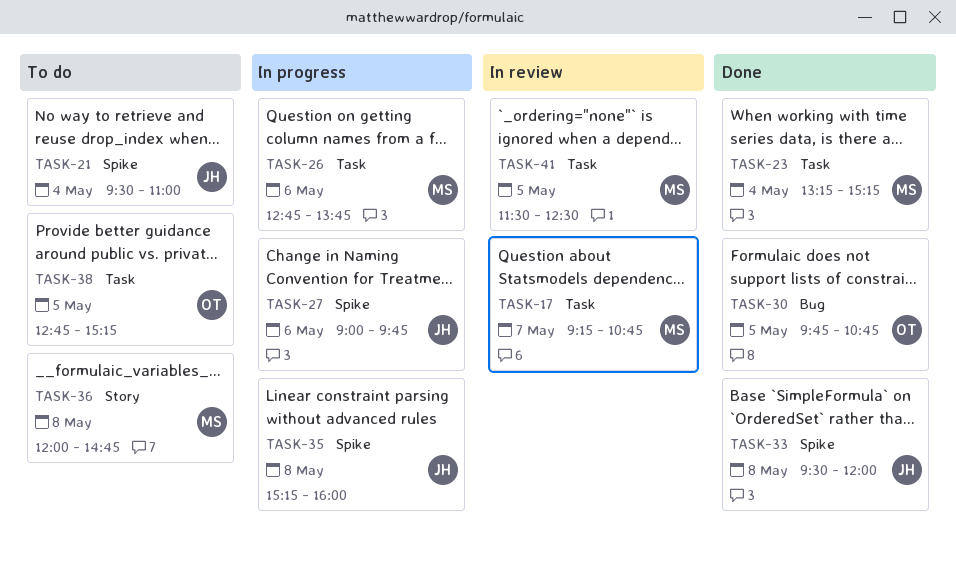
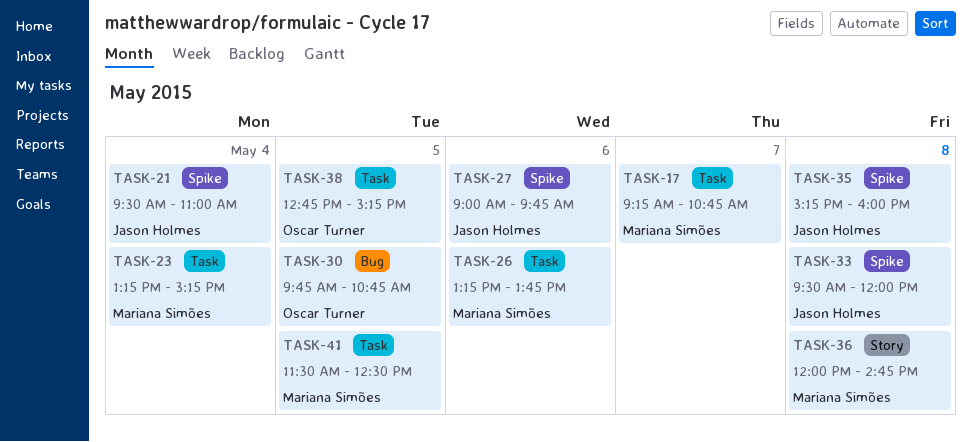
TASK-26, begins: 12:45 -> 13:15

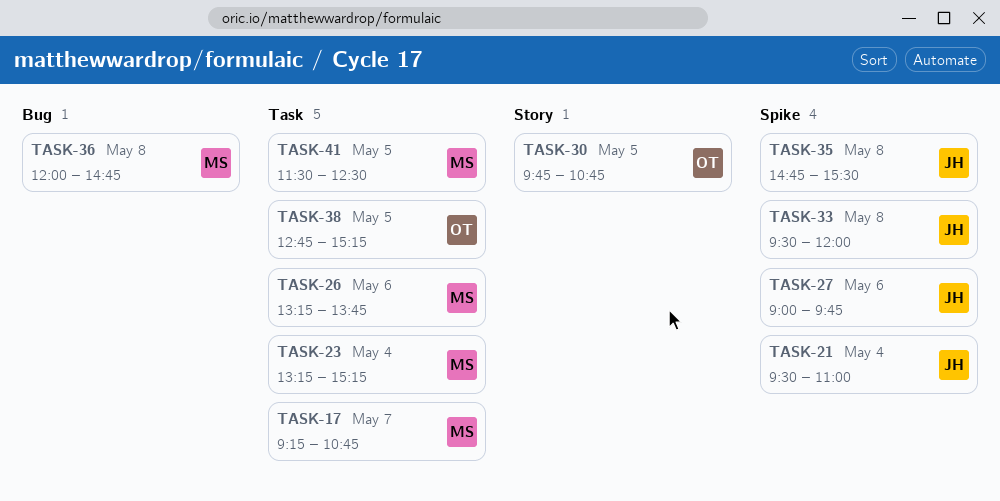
TASK-30, label: Bug -> Story
TASK-35, begins: 15:15 -> 14:45
TASK-35, ends: 16:00 -> 15:30
TASK-36, label: Story -> Bug

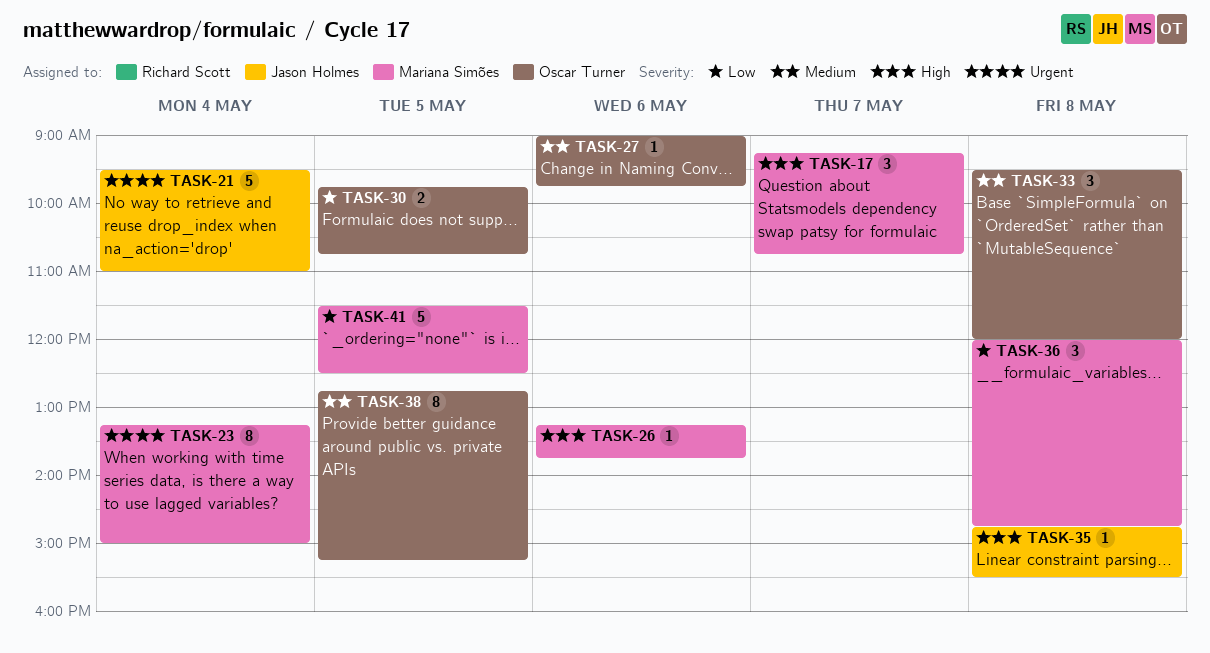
TASK-23, ends: 15:15 -> 15:00
TASK-27, owner: Jason Holmes -> Oscar Turner
TASK-33, owner: Jason Holmes -> Oscar Turner

